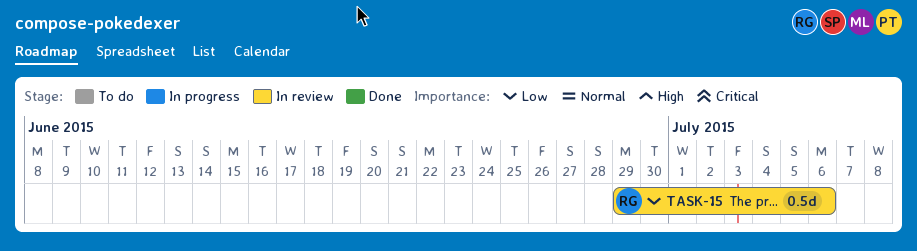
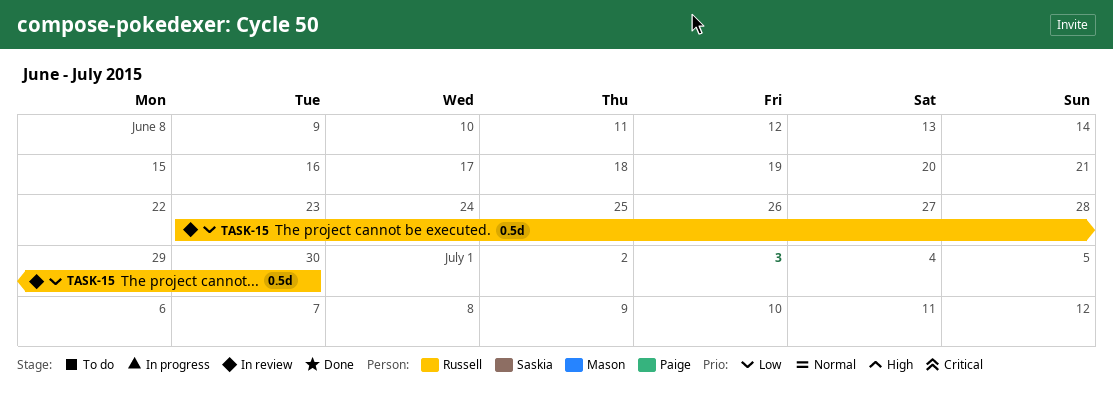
TASK-15, start: Jun 29 -> Jun 23
TASK-15, due: Jul 6 -> Jun 30

